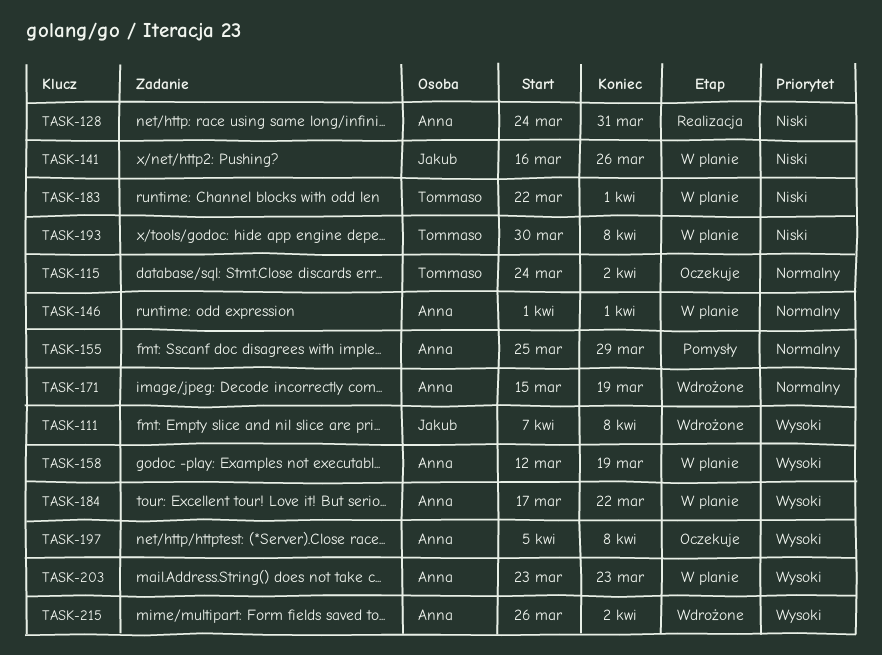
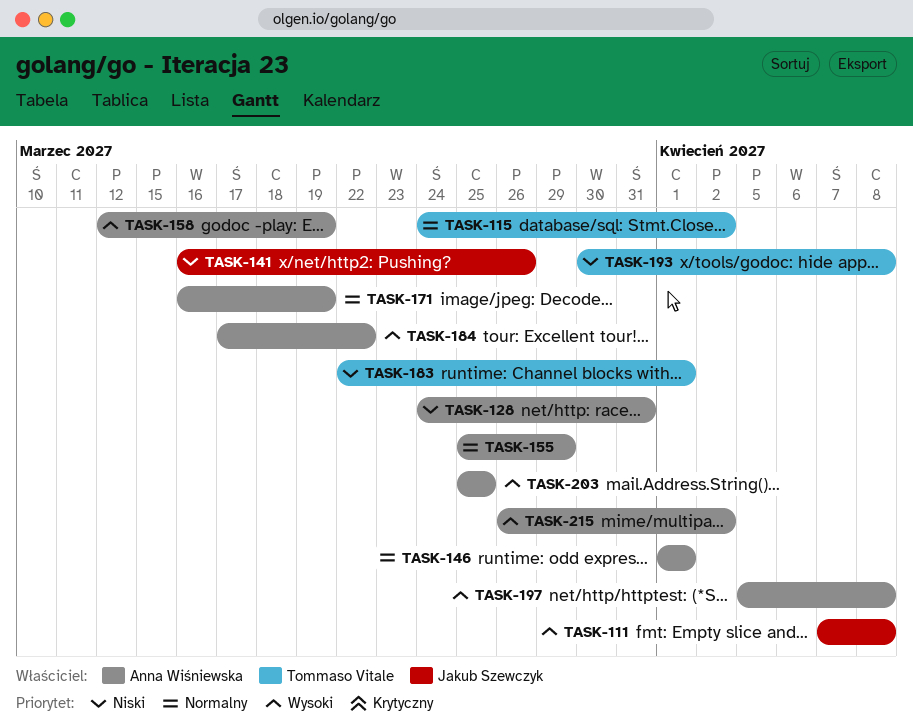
TASK-171, start: Mar 15 -> Mar 16
TASK-203, start: Mar 23 -> Mar 25
TASK-203, due: Mar 23 -> Mar 25

